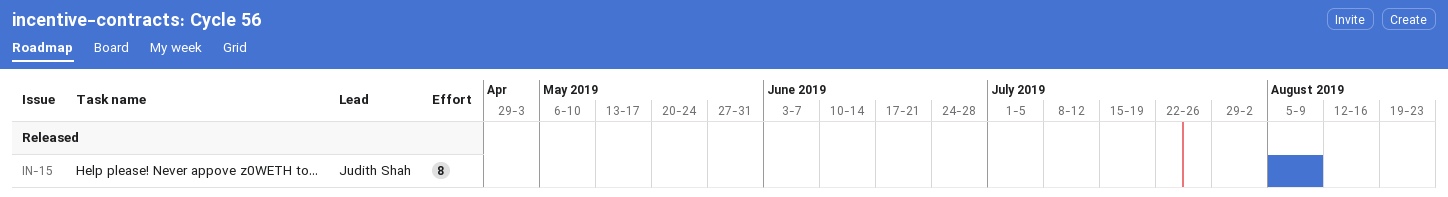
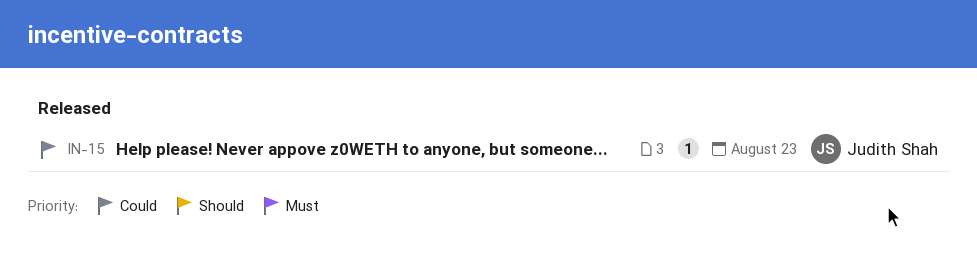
IN-15, estimate: 8 -> 1
IN-15, due: Aug 9 -> Aug 23

